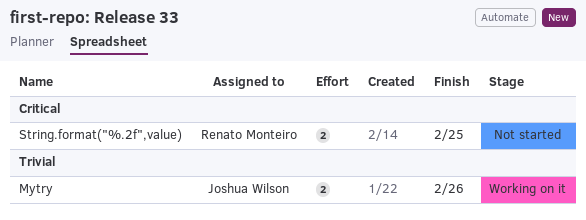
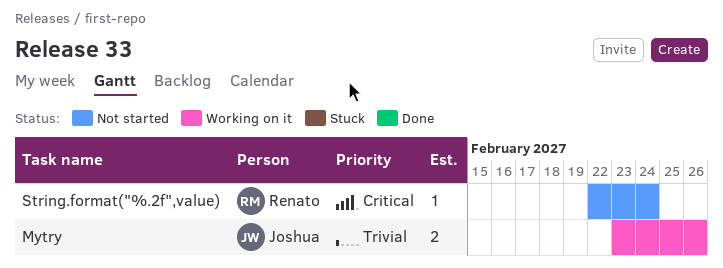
String.format("%.2f",value), estimate: 2 -> 1
String.format("%.2f",value), due: Feb 25 -> Feb 24

